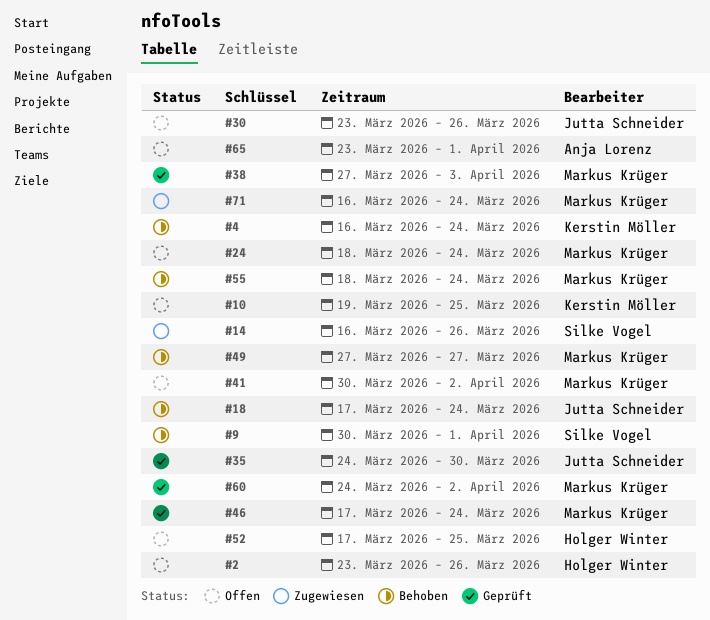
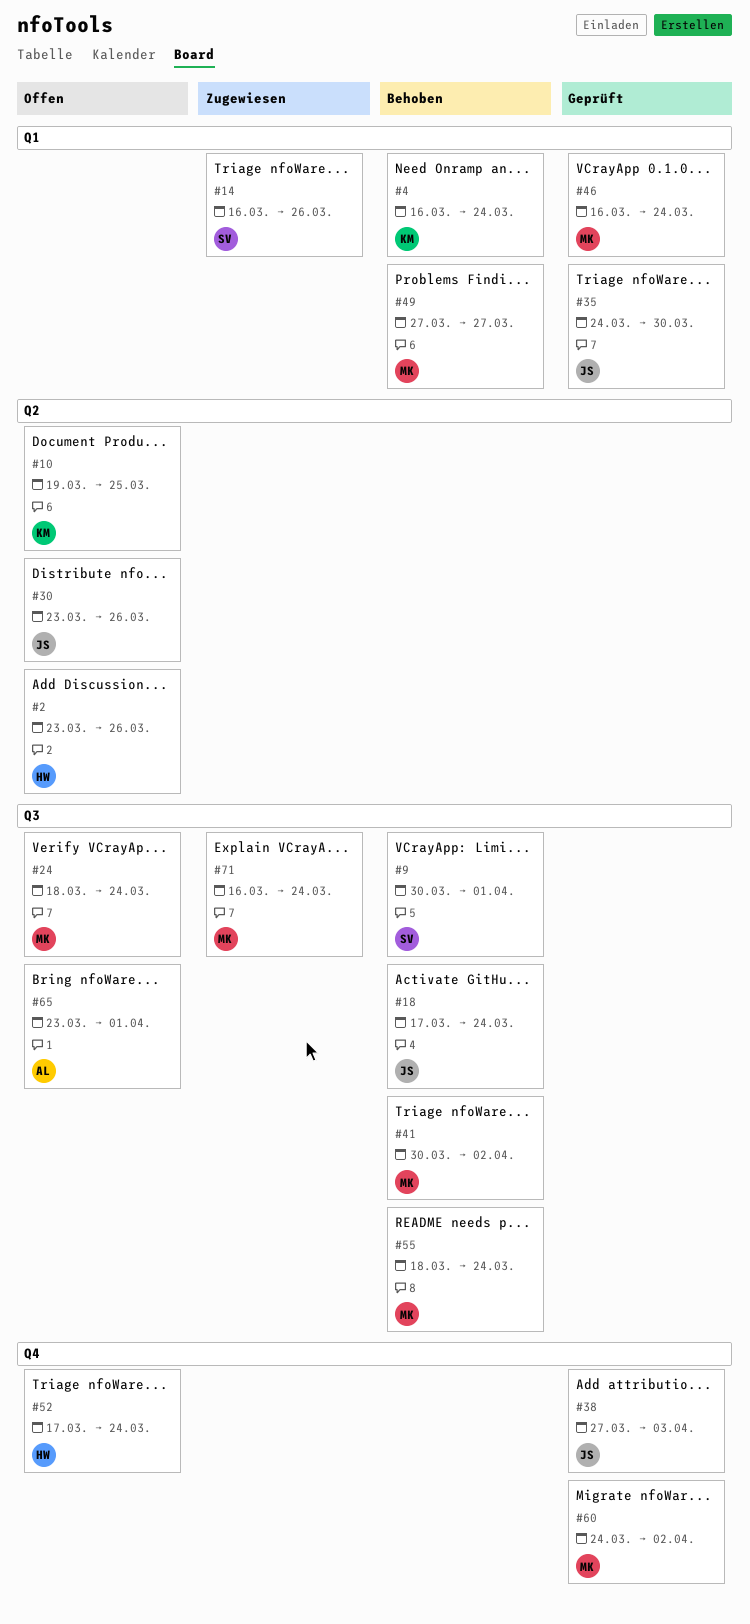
#38, owner: Markus Krüger -> Jutta Schneider
#41, status: Offen -> Behoben
#46, start: Mar 17 -> Mar 16
#52, due: Mar 25 -> Mar 24

